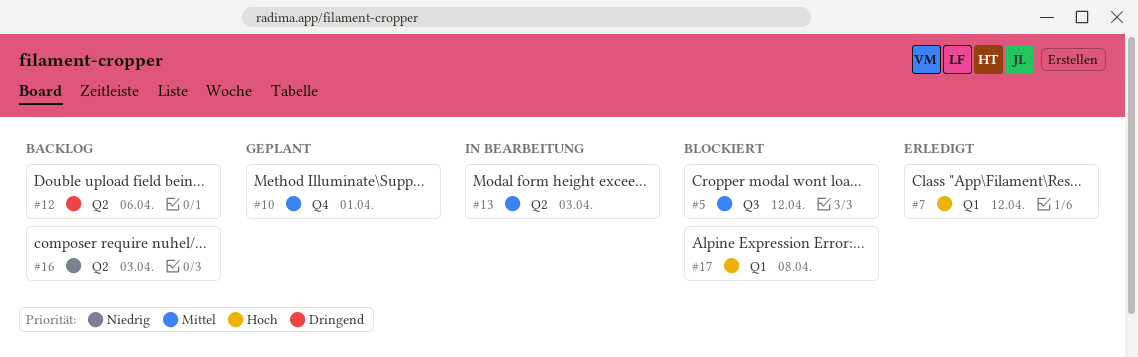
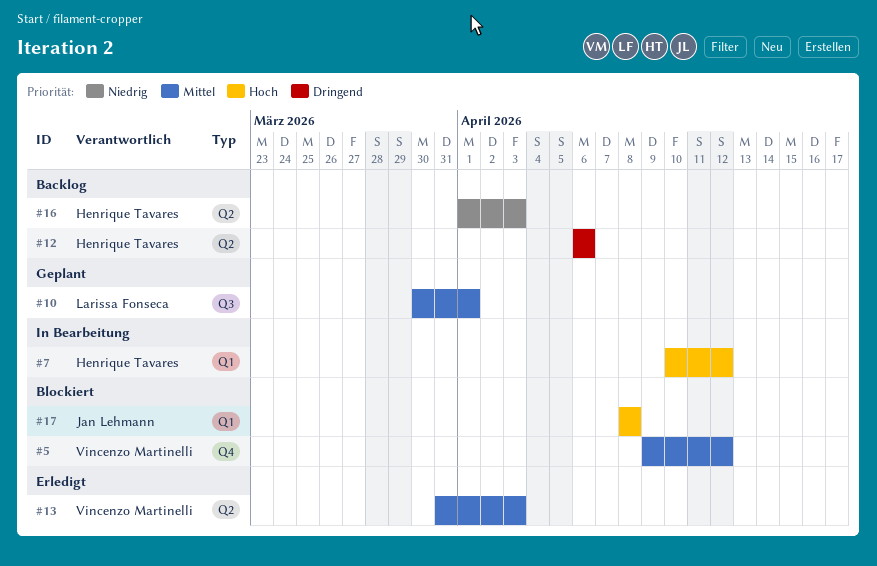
#5, label: Q3 -> Q4
#7, status: Erledigt -> In Bearbeitung
#10, label: Q4 -> Q3
#13, status: In Bearbeitung -> Erledigt

